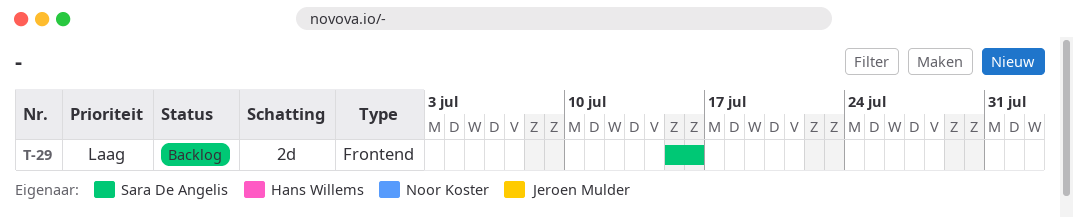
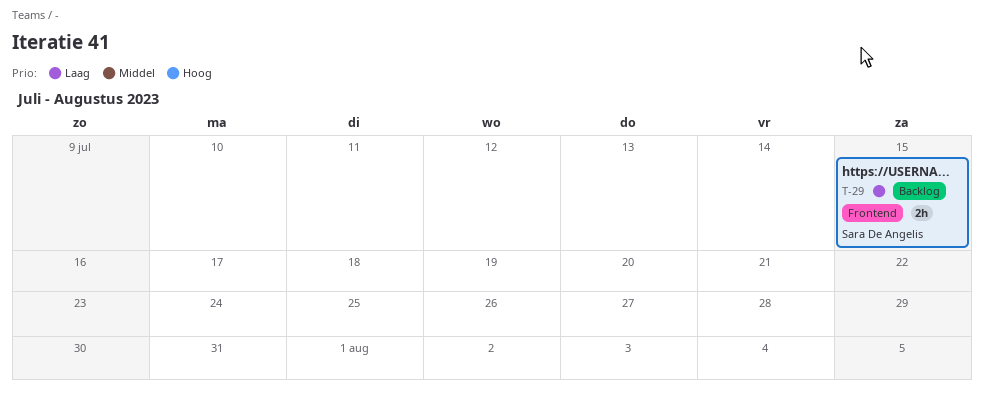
T-29, estimate: 2d -> 2h
T-29, due: Jul 16 -> Jul 15

